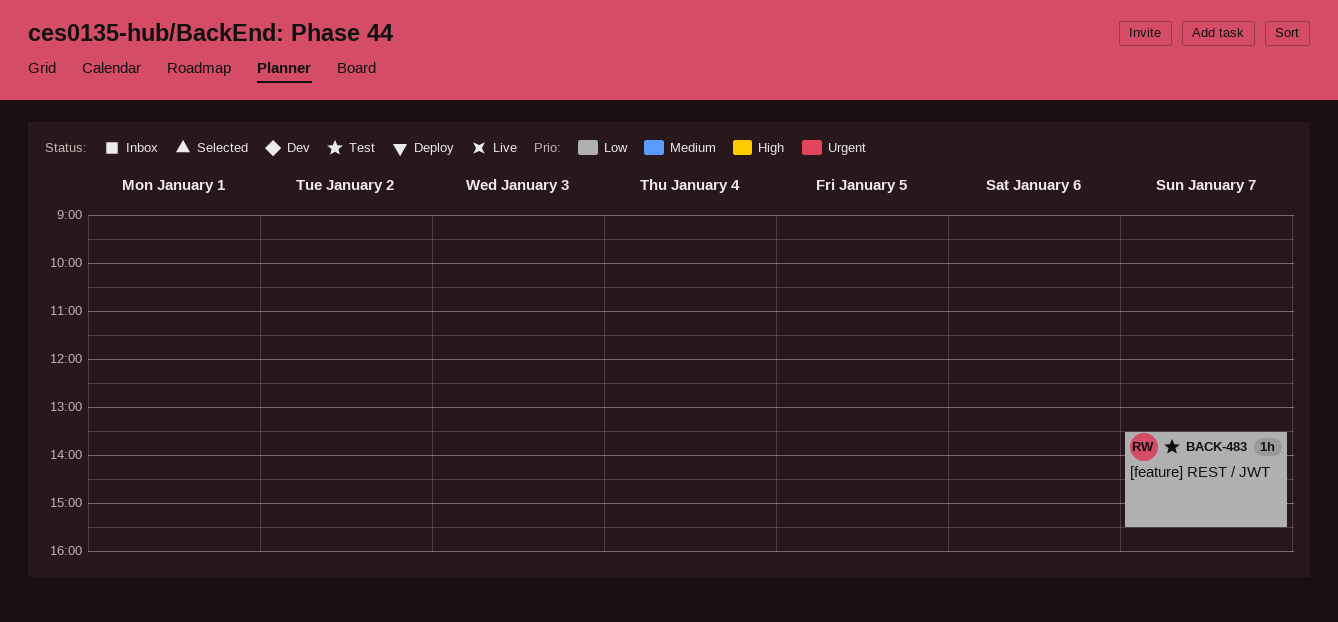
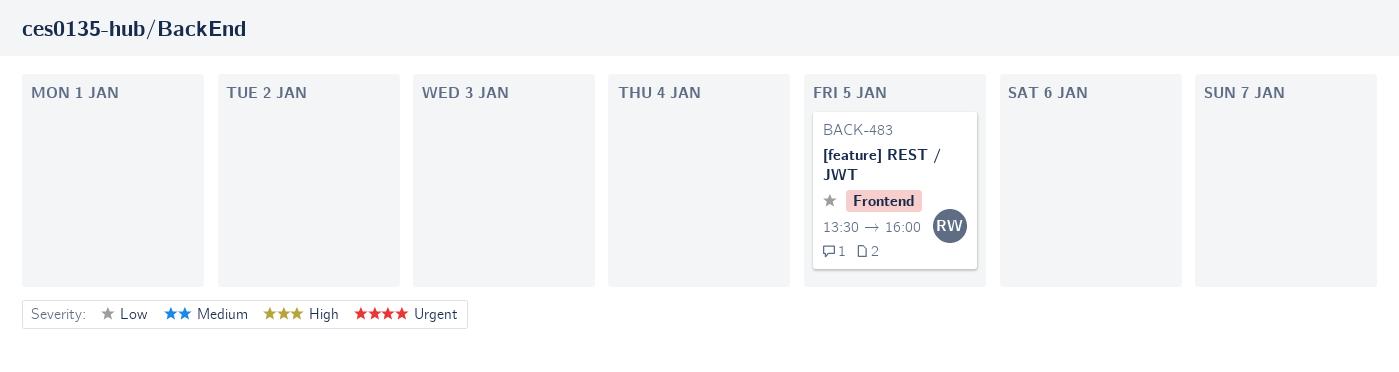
BACK-483, day: Jan 7 -> Jan 5
BACK-483, ends: 15:30 -> 16:00

